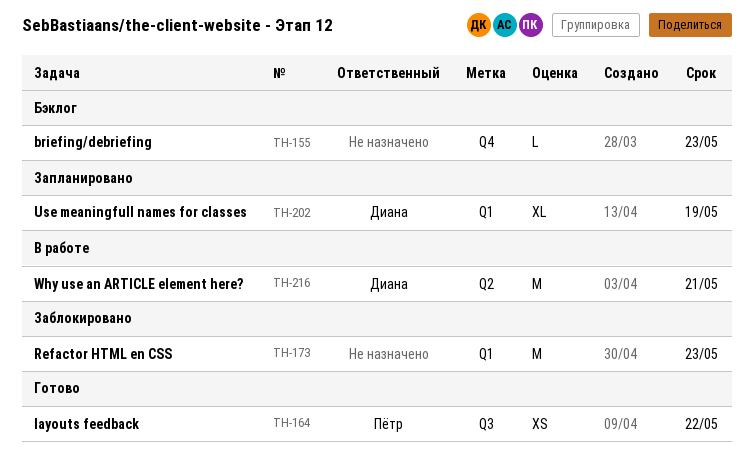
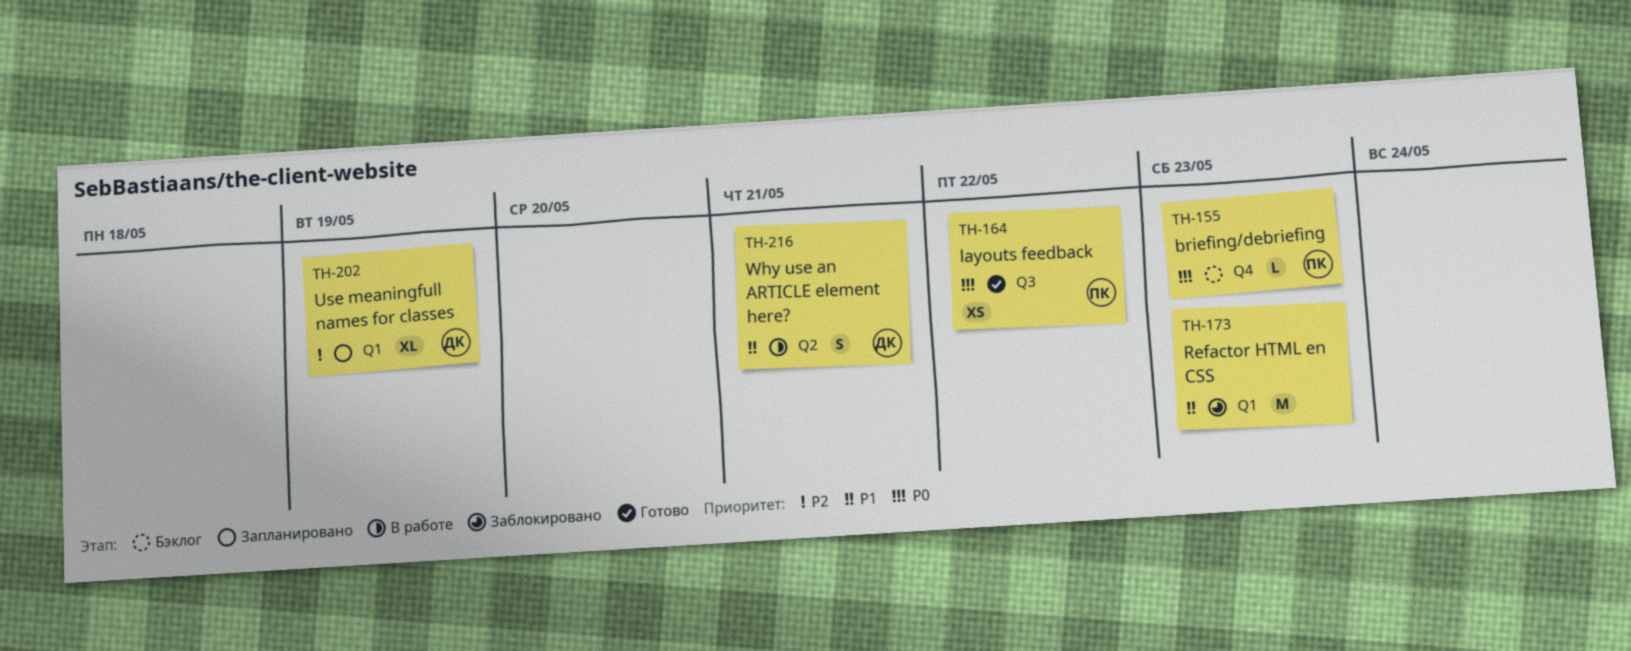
TH-155, owner: none -> Пётр
TH-216, estimate: M -> S

